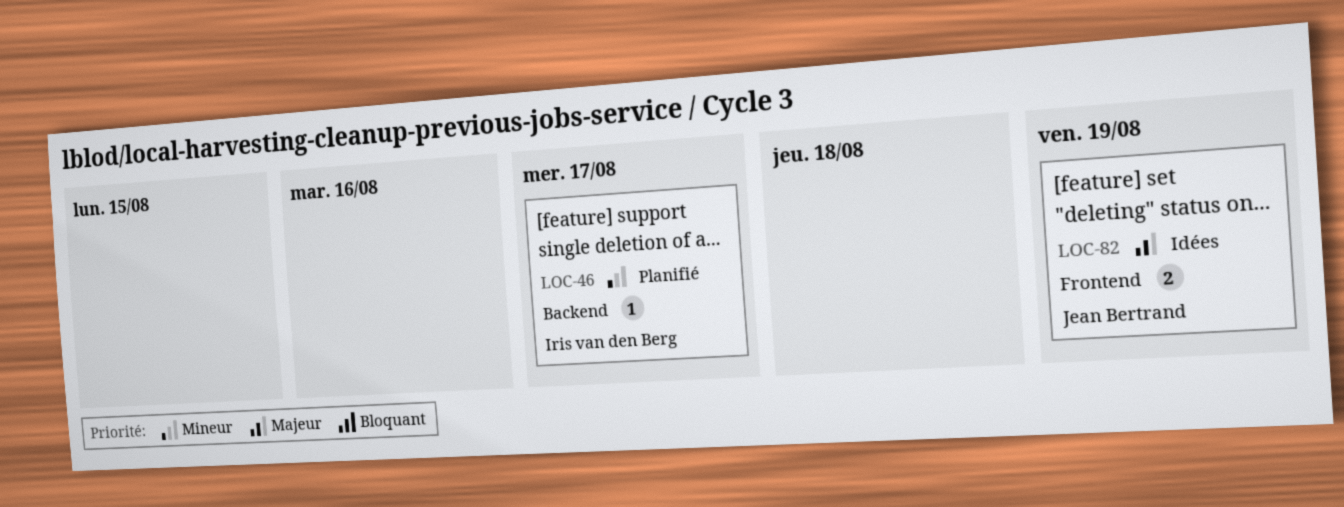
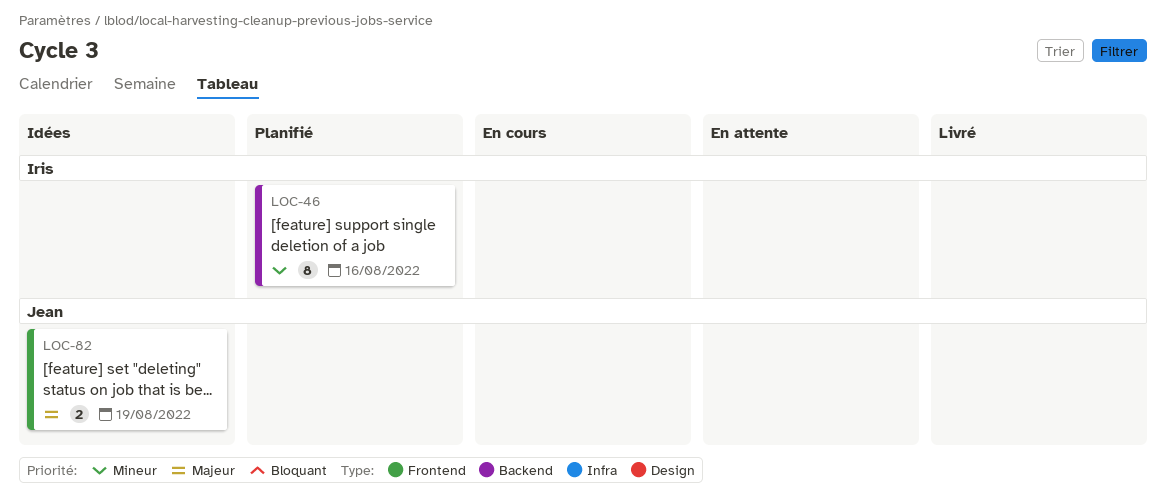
LOC-46, estimate: 1 -> 8
LOC-46, due: Aug 17 -> Aug 16

